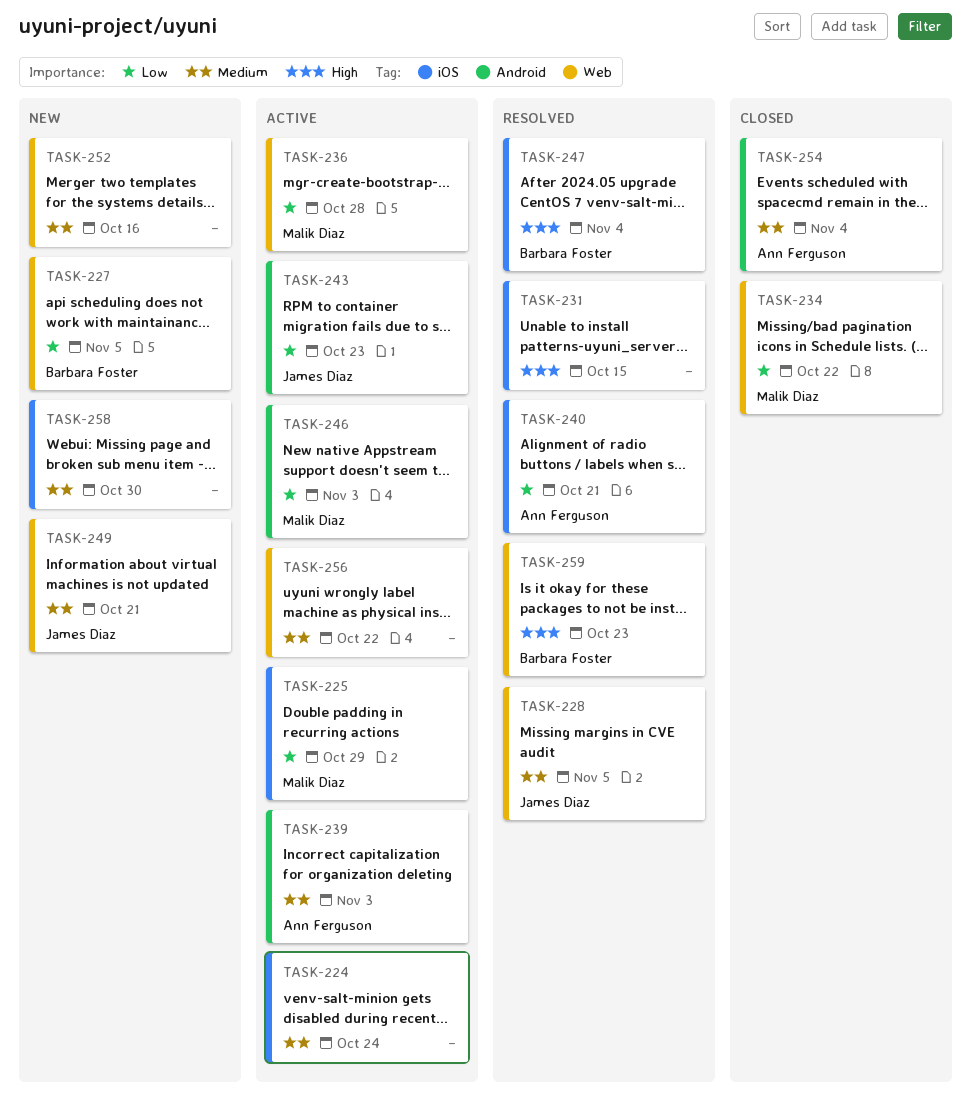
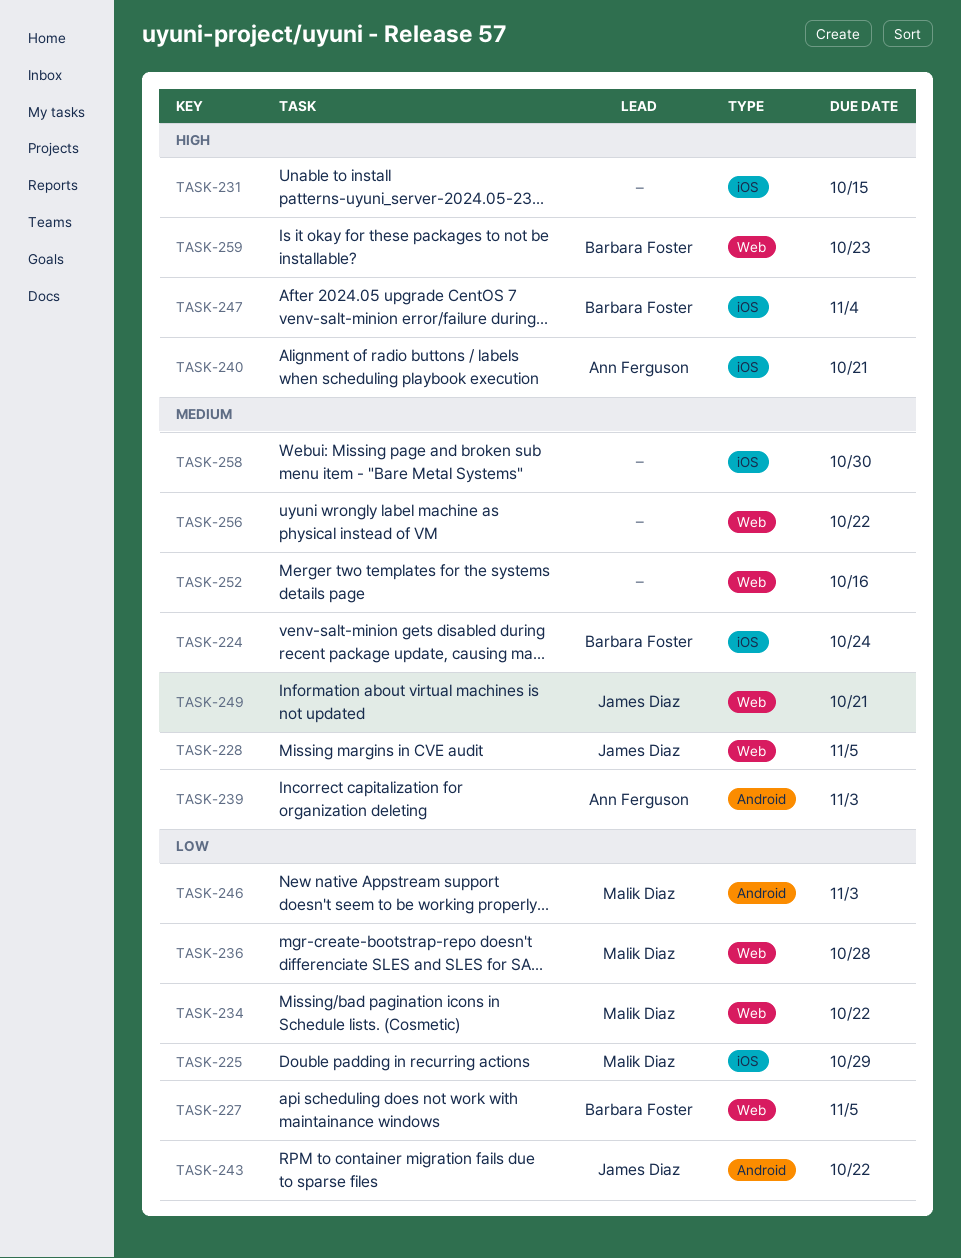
TASK-224, owner: none -> Barbara Foster
TASK-240, priority: Low -> High
TASK-243, due: Oct 23 -> Oct 22
TASK-254: present -> none

